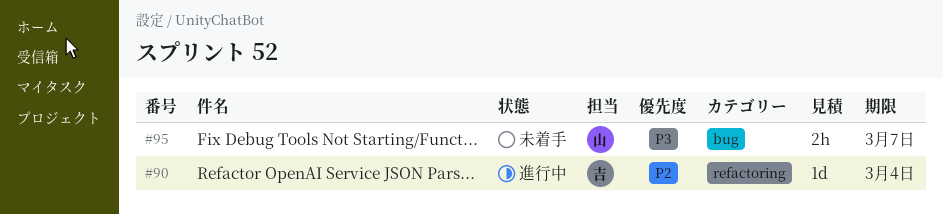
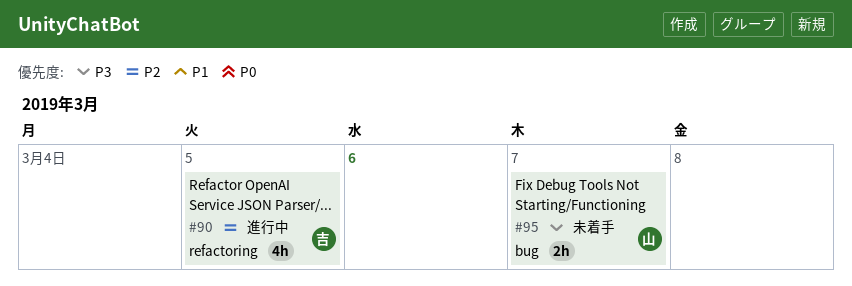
#90, estimate: 1d -> 4h
#90, due: Mar 4 -> Mar 5

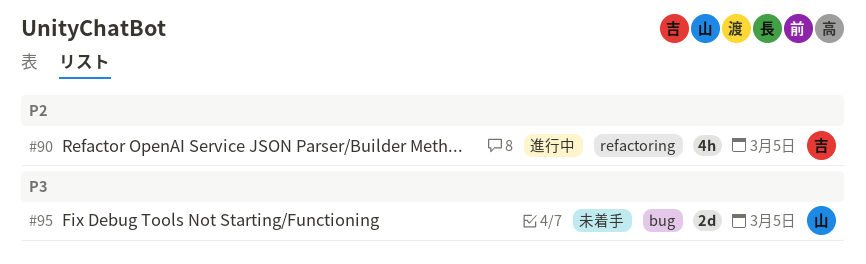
#95, estimate: 2h -> 2d
#95, due: Mar 7 -> Mar 5

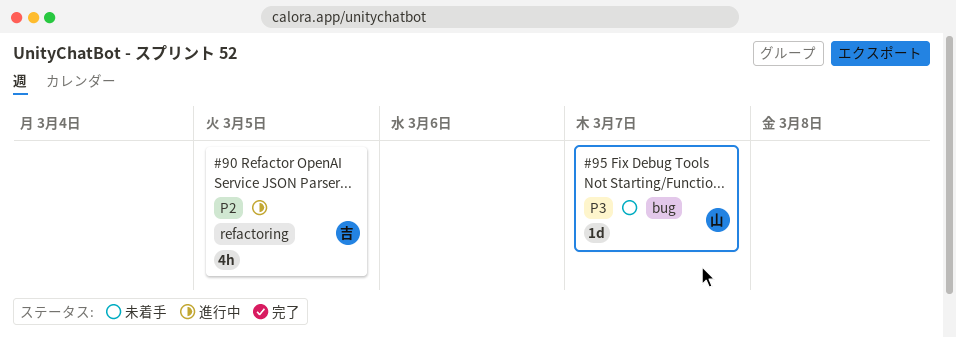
#95, estimate: 2d -> 1d
#95, due: Mar 5 -> Mar 7

